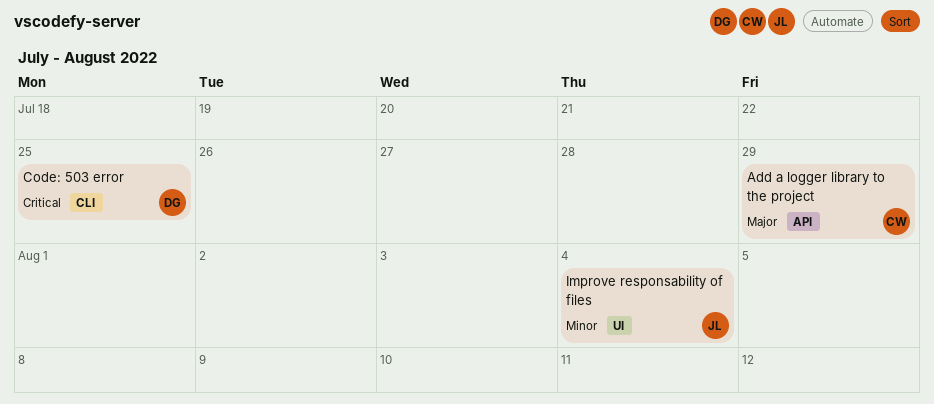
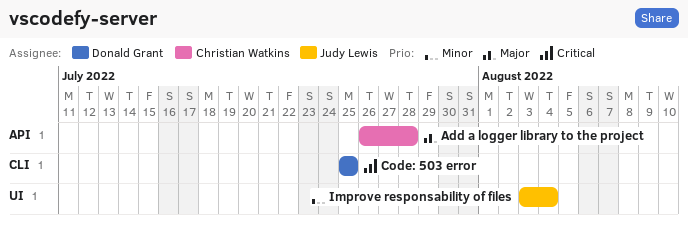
Add a logger library to the project, due: Jul 29 -> Jul 28

